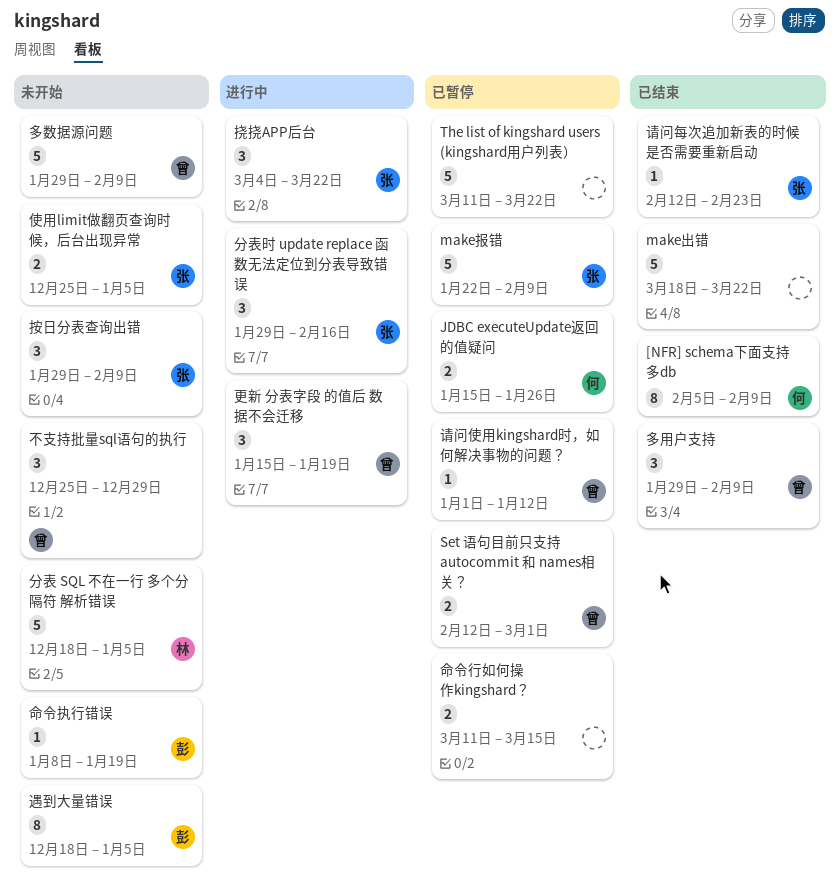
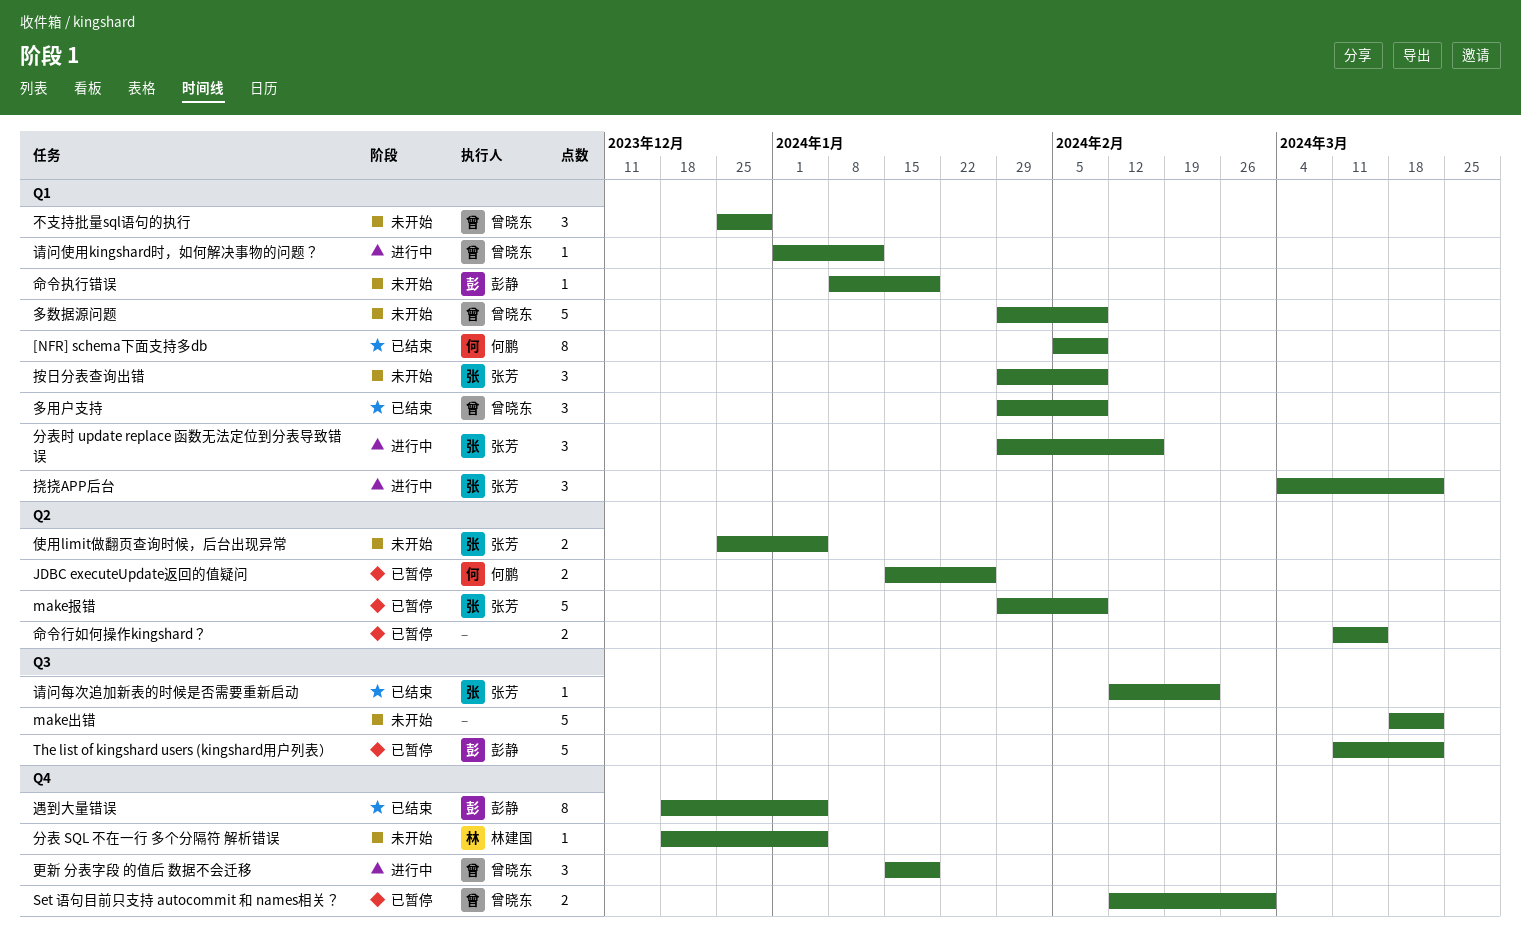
make出错, status: 已结束 -> 未开始
make报错, start: Jan 22 -> Jan 29
The list of kingshard users (kingshard用户列表）, owner: none -> 彭静
分表 SQL 不在一行 多个分隔符 解析错误, estimate: 5 -> 1
请问使用kingshard时，如何解决事物的问题？, status: 已暂停 -> 进行中
遇到大量错误, status: 未开始 -> 已结束

